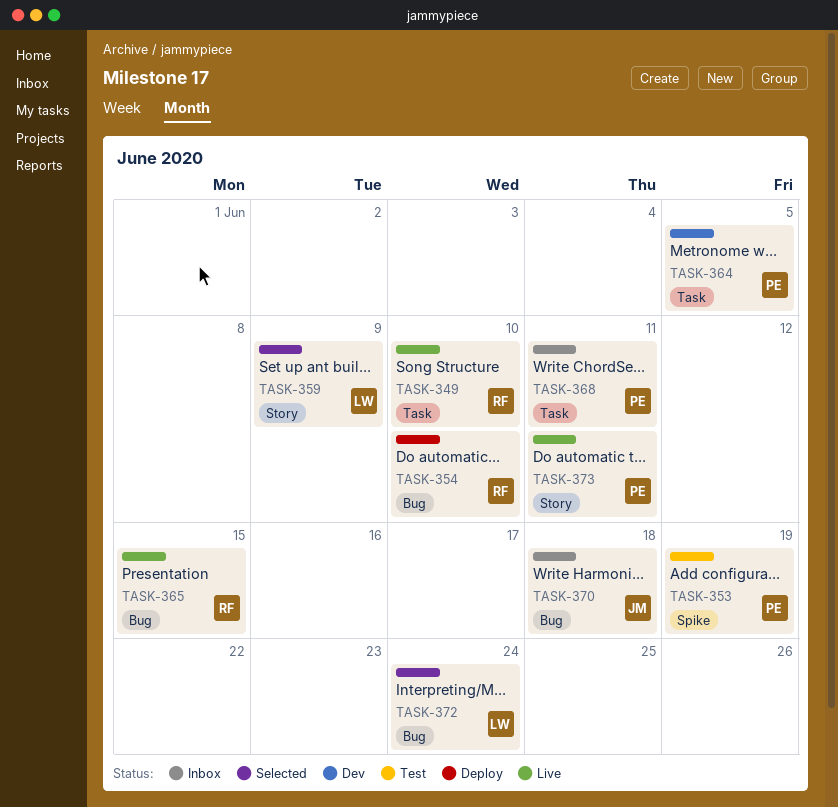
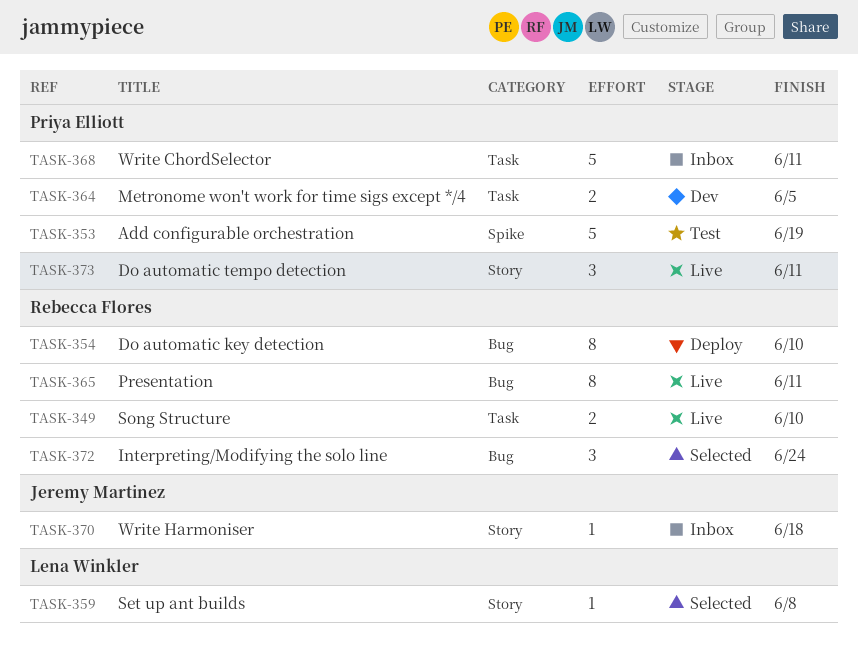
TASK-359, due: Jun 9 -> Jun 8
TASK-365, due: Jun 15 -> Jun 11
TASK-370, label: Bug -> Story
TASK-372, owner: Lena Winkler -> Rebecca Flores

